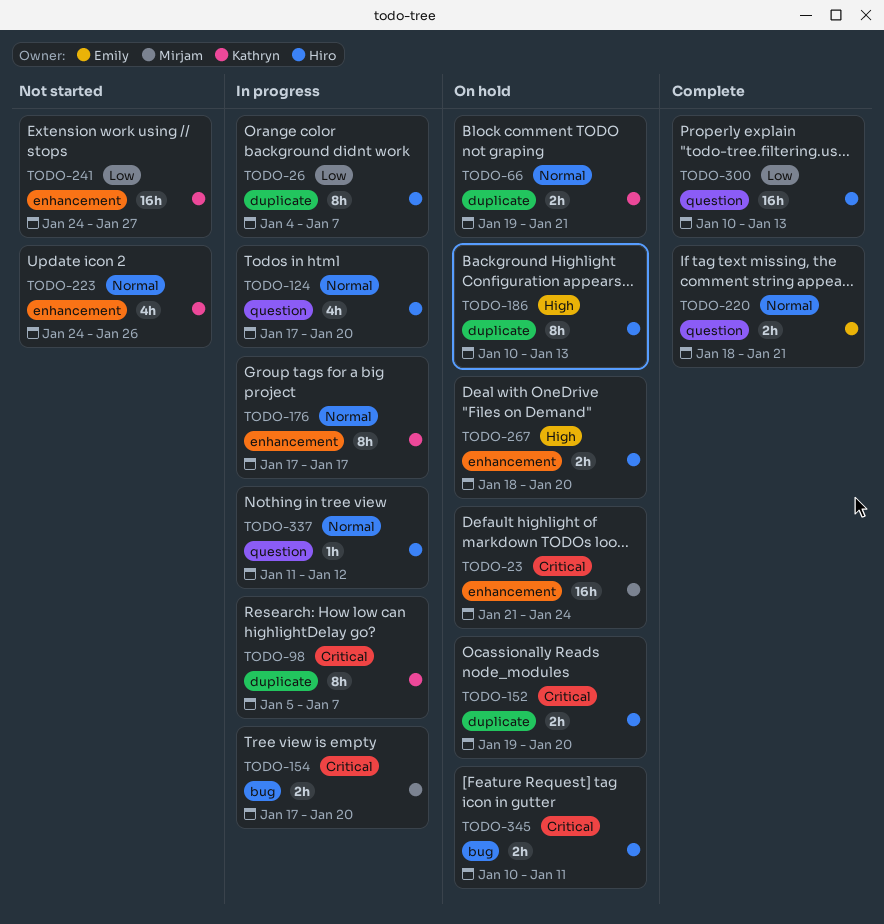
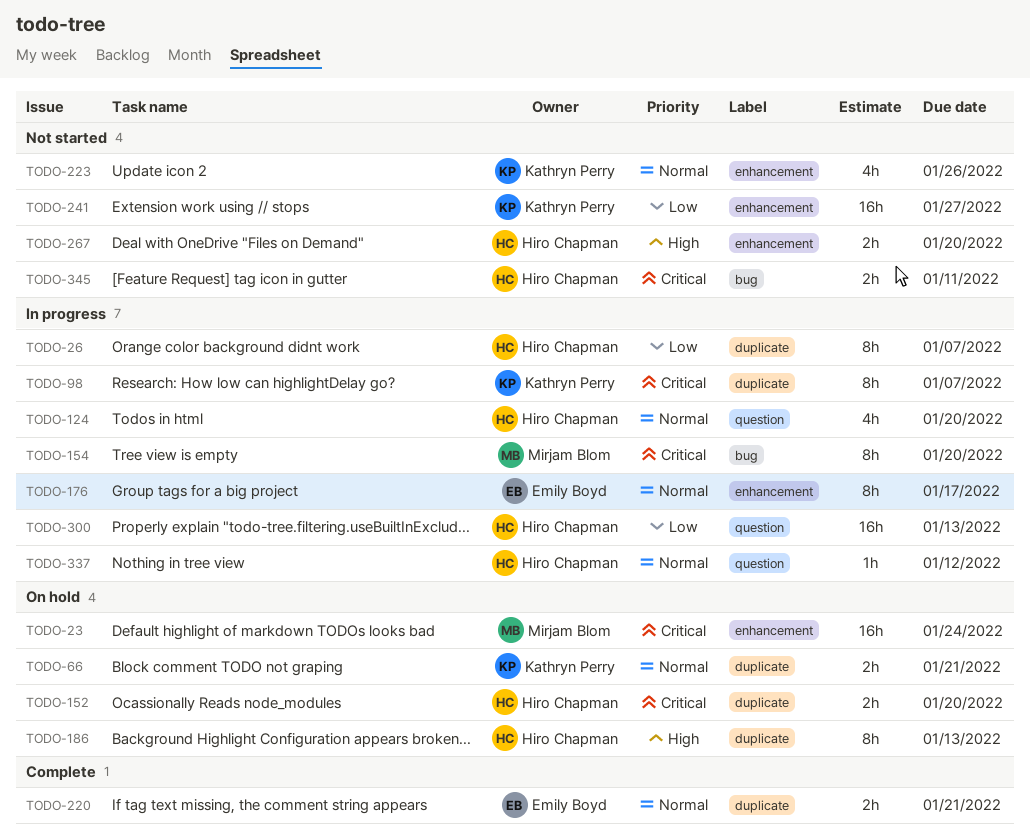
TODO-154, estimate: 2h -> 8h
TODO-176, owner: Kathryn Perry -> Emily Boyd
TODO-220, label: question -> duplicate
TODO-267, status: On hold -> Not started
TODO-300, status: Complete -> In progress
TODO-345, status: On hold -> Not started

